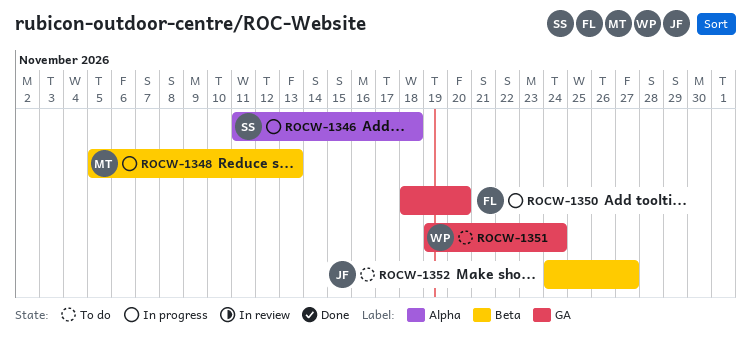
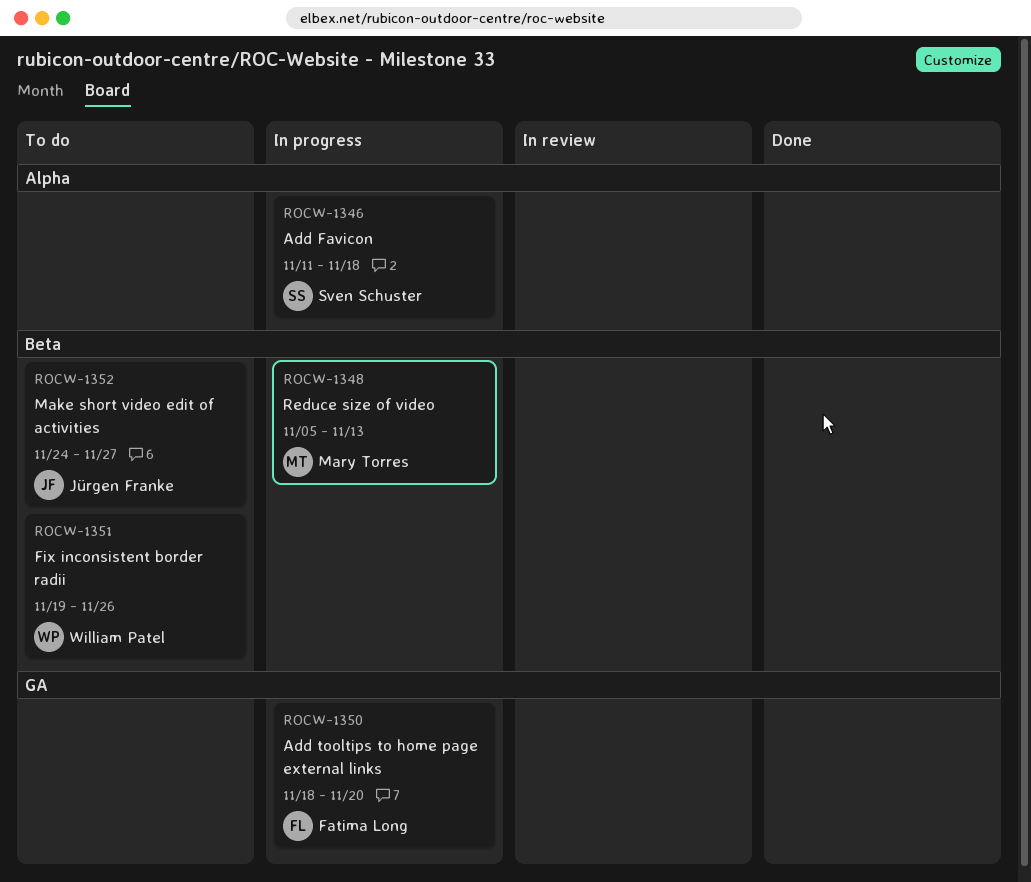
ROCW-1351, label: GA -> Beta
ROCW-1351, due: Nov 24 -> Nov 26

